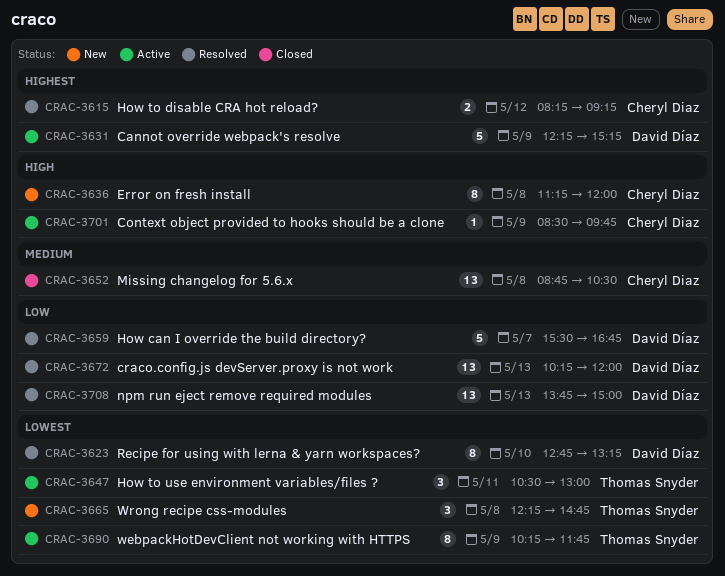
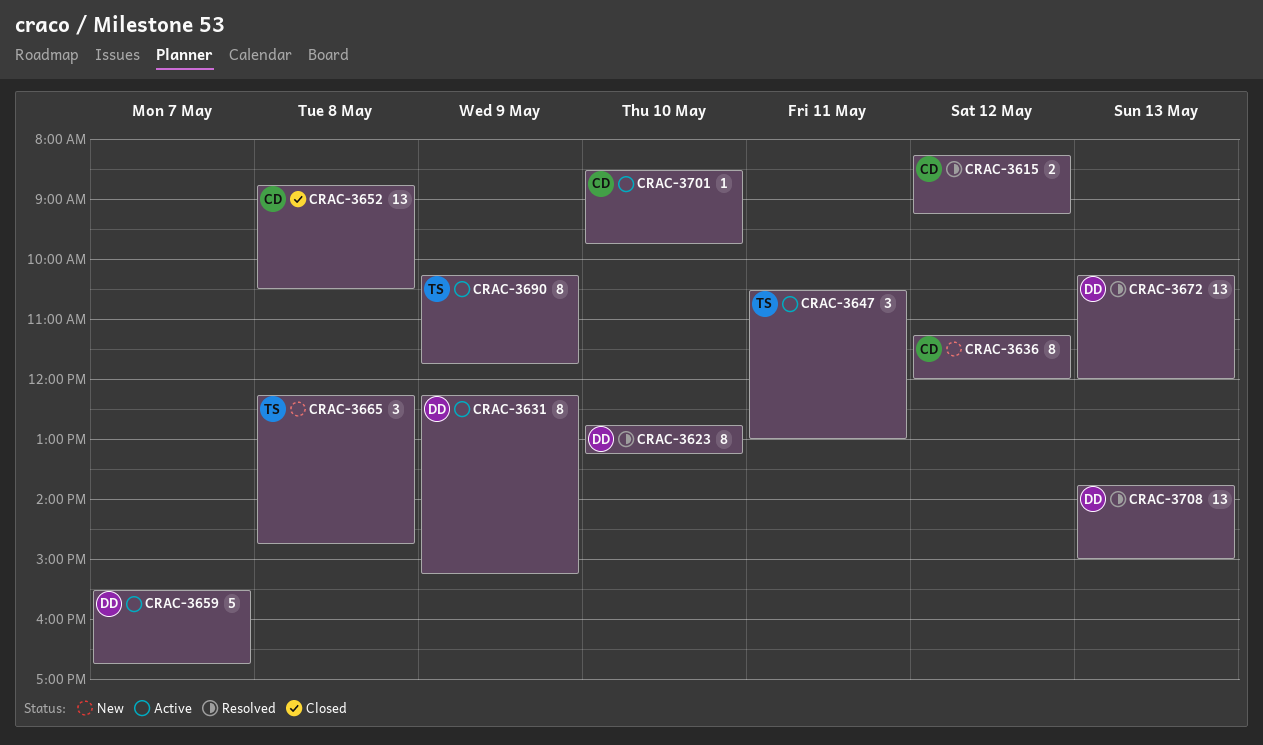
CRAC-3631, estimate: 5 -> 8
CRAC-3636, day: May 8 -> May 12
CRAC-3659, status: Resolved -> Active
CRAC-3701, day: May 9 -> May 10

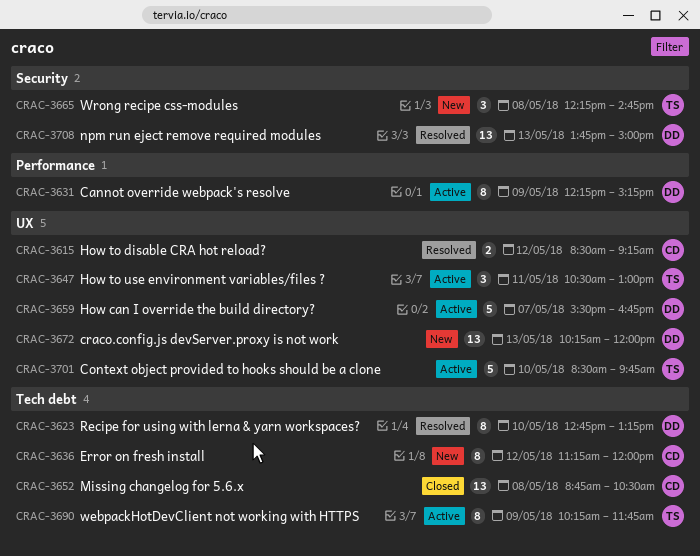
CRAC-3615, begins: 08:15 -> 08:30
CRAC-3672, status: Resolved -> New
CRAC-3701, owner: CD -> TS
CRAC-3701, estimate: 1 -> 5

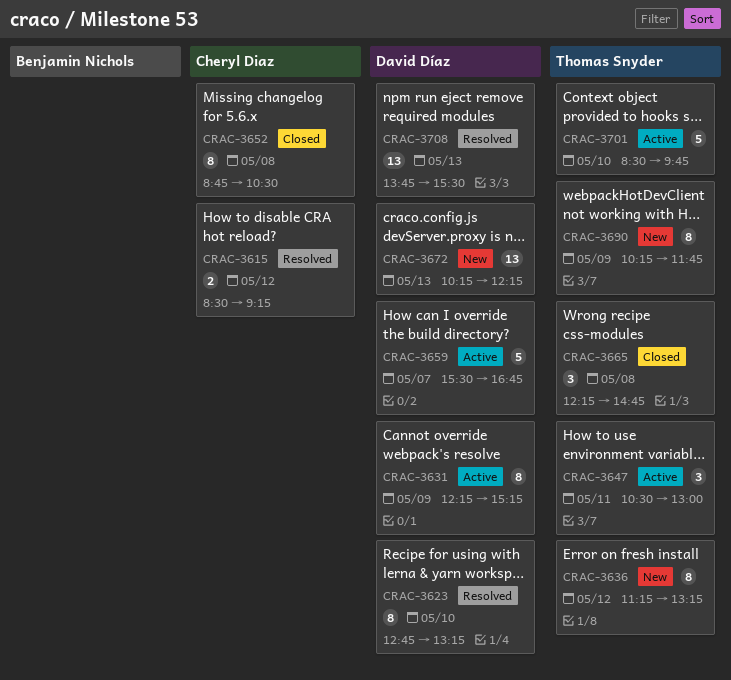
CRAC-3636, owner: Cheryl Diaz -> Thomas Snyder
CRAC-3636, ends: 12:00 -> 13:15
CRAC-3652, estimate: 13 -> 8
CRAC-3665, status: New -> Closed
CRAC-3672, ends: 12:00 -> 12:15
CRAC-3690, status: Active -> New
CRAC-3708, ends: 15:00 -> 15:30

